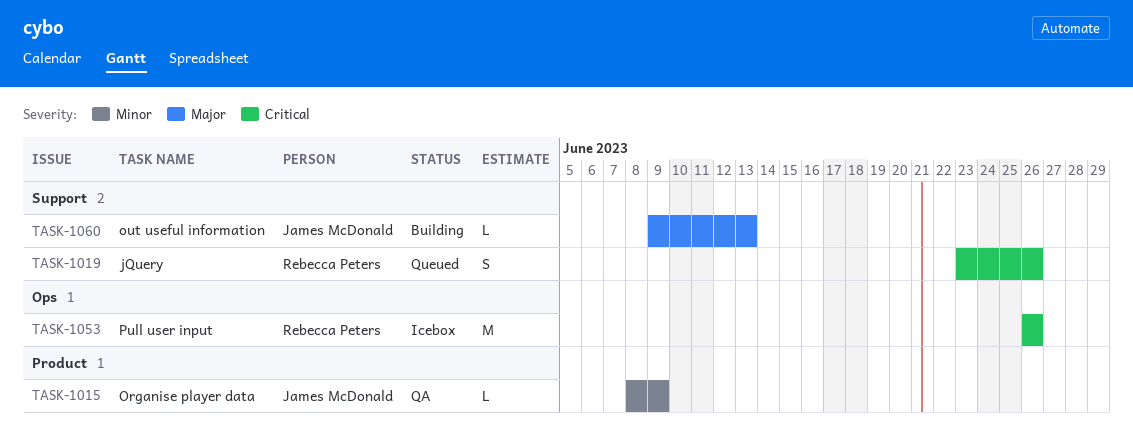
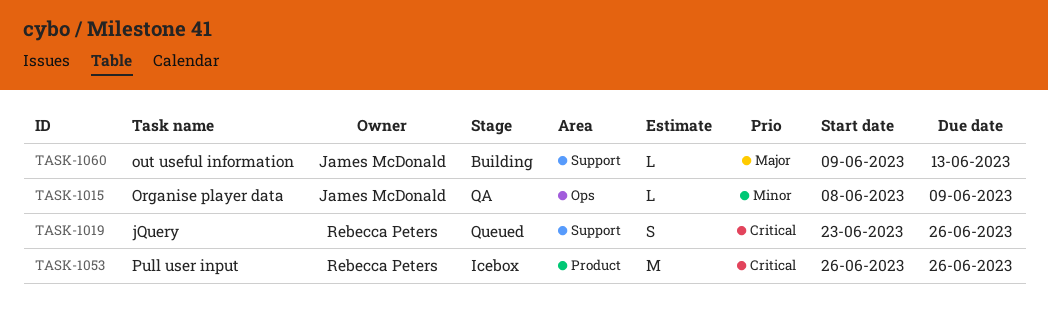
TASK-1015, label: Product -> Ops
TASK-1053, label: Ops -> Product

